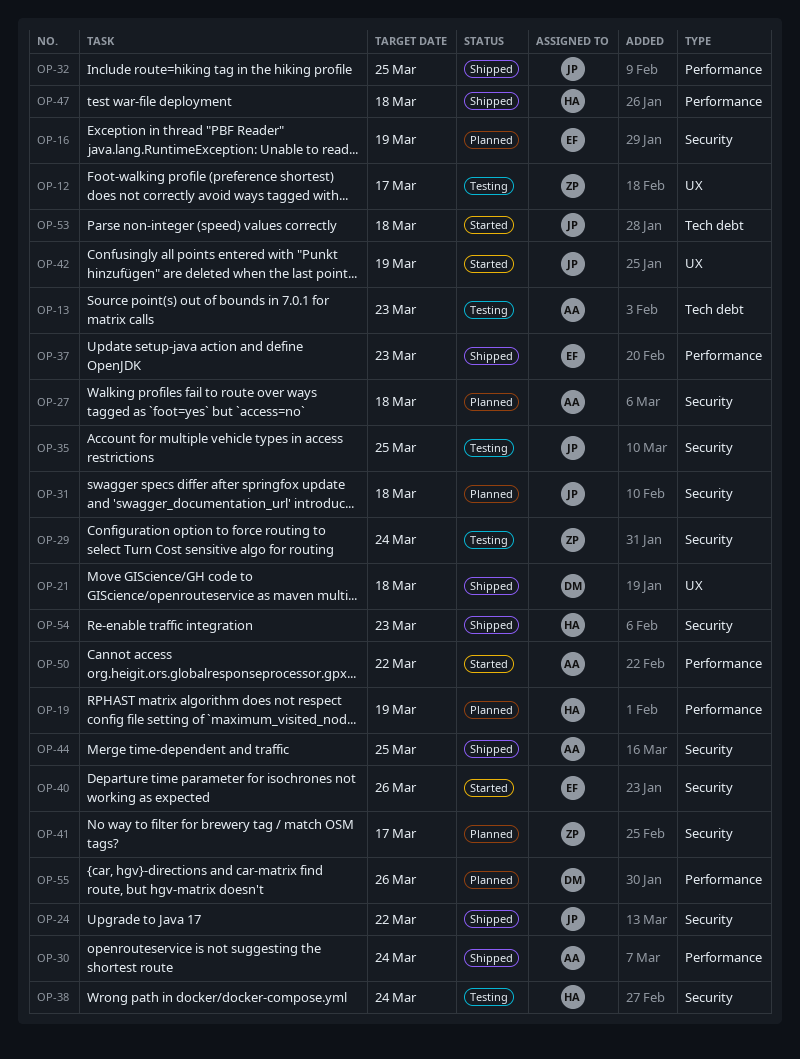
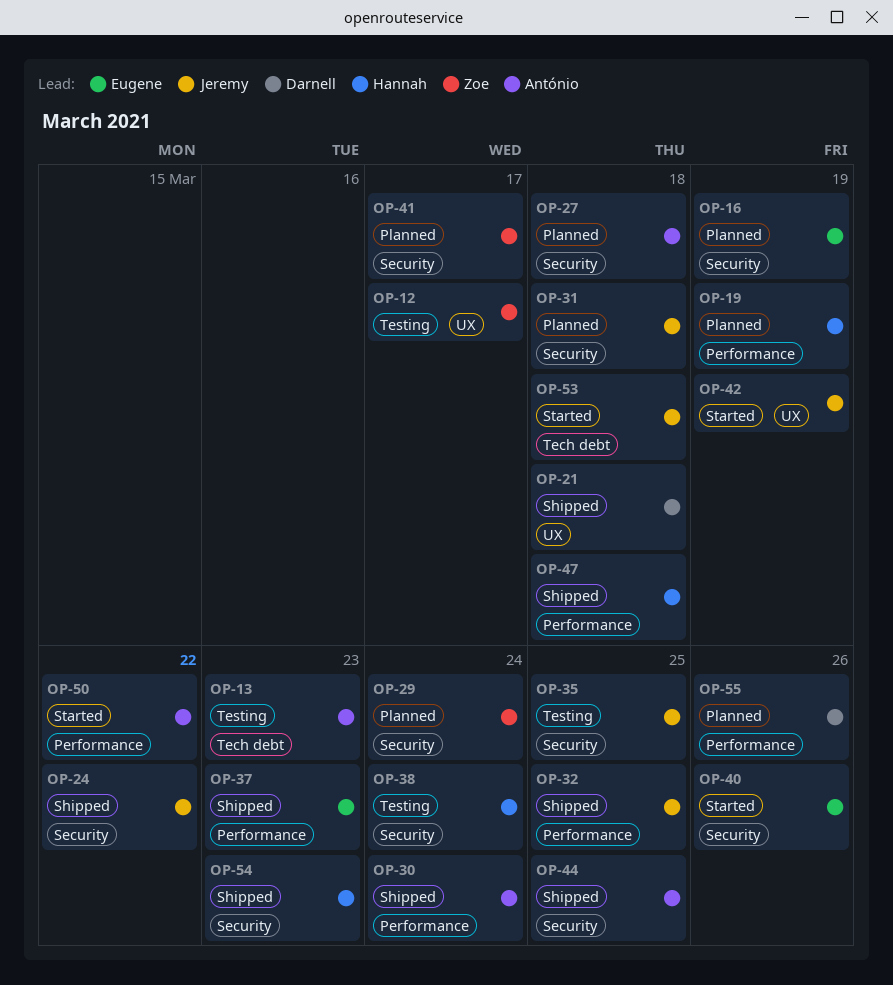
OP-29, status: Testing -> Planned

